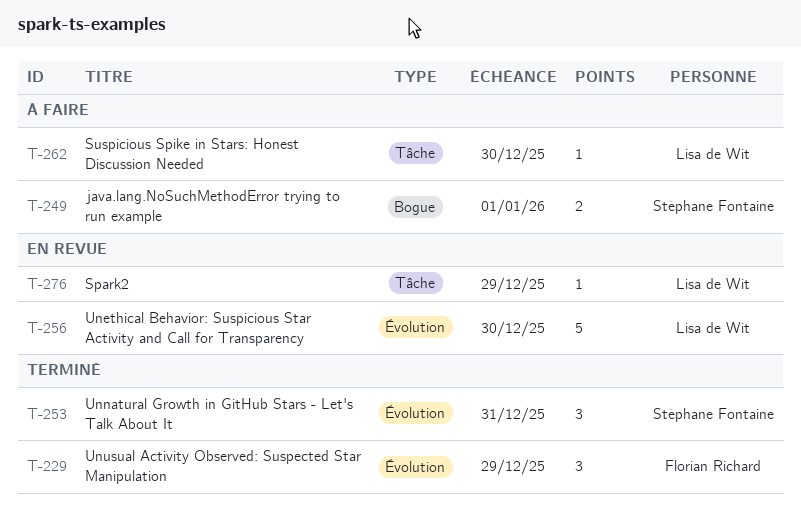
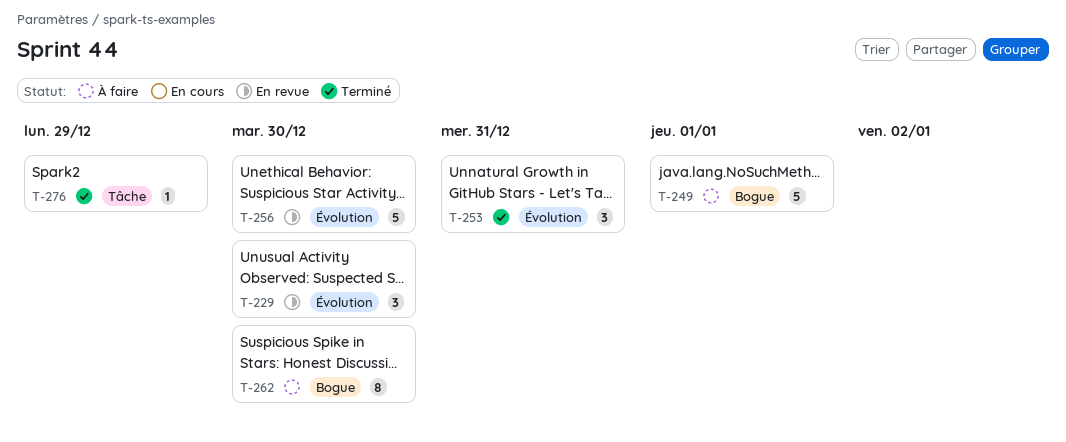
T-229, status: Terminé -> En revue
T-229, due: Dec 29 -> Dec 30
T-249, estimate: 2 -> 5
T-262, label: Tâche -> Bogue
T-262, estimate: 1 -> 8
T-276, status: En revue -> Terminé

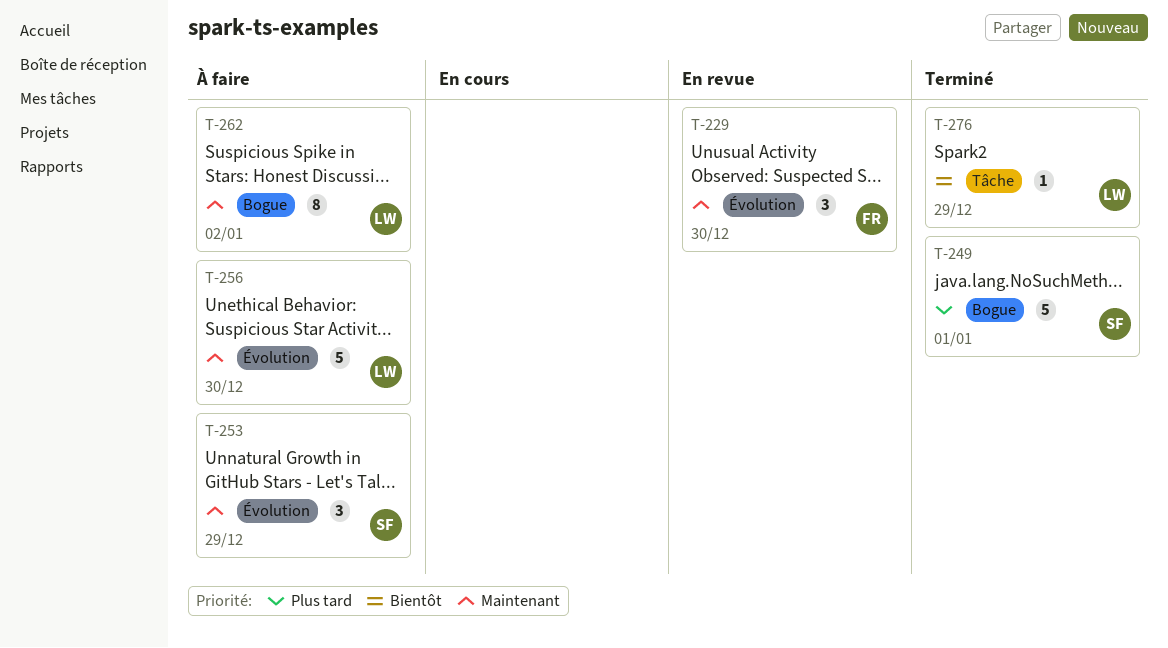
T-249, status: À faire -> Terminé
T-253, status: Terminé -> À faire
T-253, due: Dec 31 -> Dec 29
T-256, status: En revue -> À faire
T-262, due: Dec 30 -> Jan 2

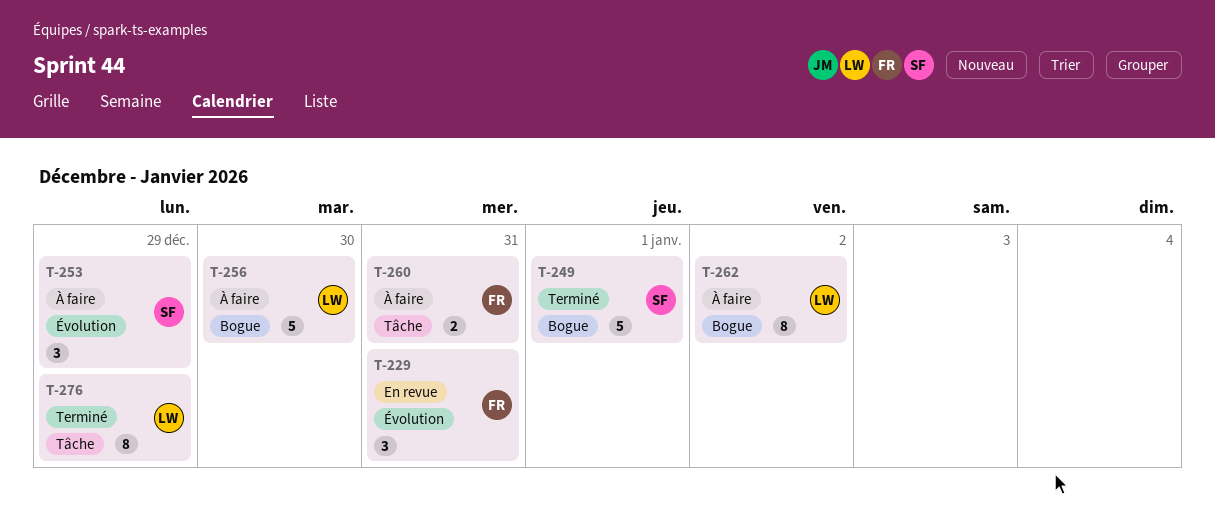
T-229, due: Dec 30 -> Dec 31
T-256, label: Évolution -> Bogue
T-260: none -> present
T-276, estimate: 1 -> 8

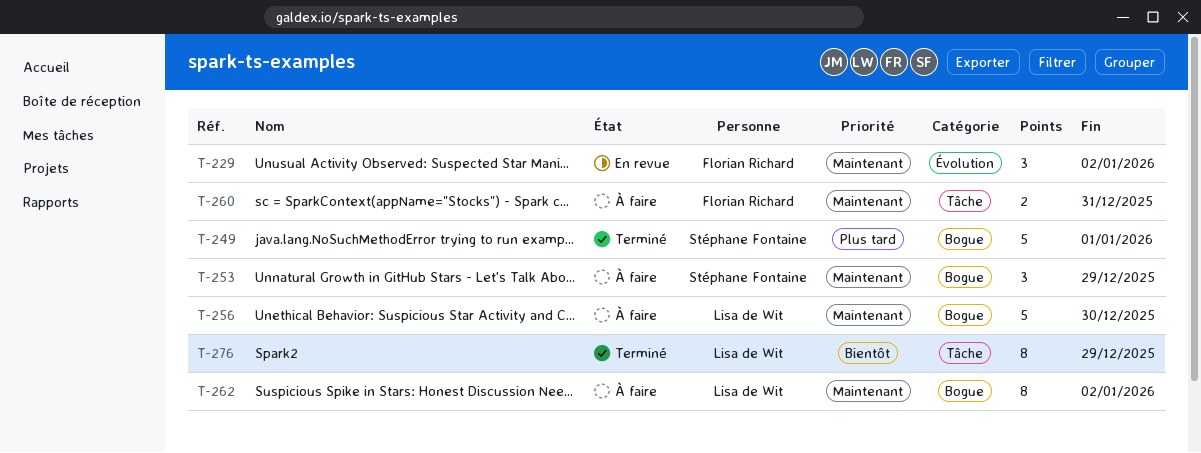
T-229, due: Dec 31 -> Jan 2
T-253, label: Évolution -> Bogue

